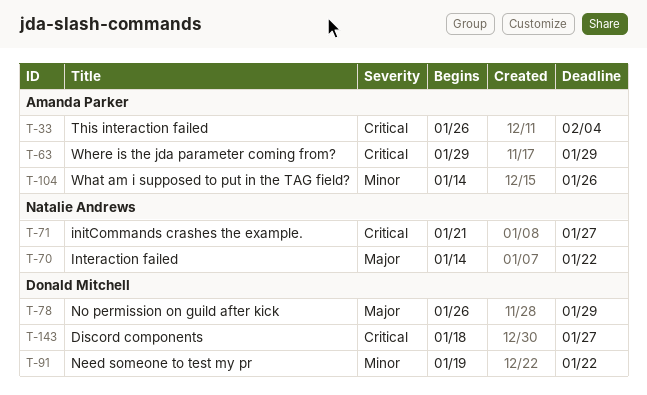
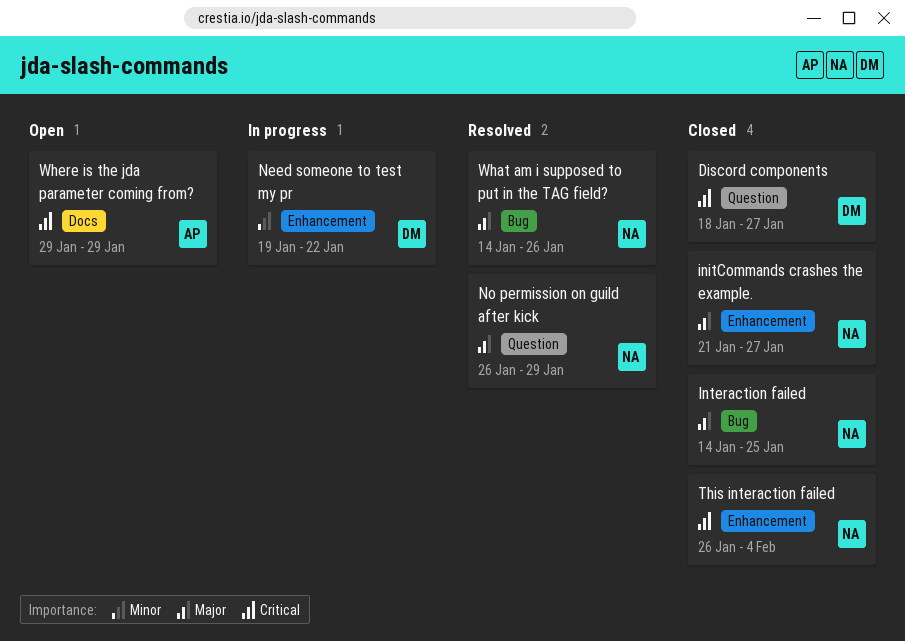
initCommands crashes the example., priority: Critical -> Major
Interaction failed, due: Jan 22 -> Jan 25
No permission on guild after kick, owner: Donald Mitchell -> Natalie Andrews
This interaction failed, owner: Amanda Parker -> Natalie Andrews
What am i supposed to put in the TAG field?, owner: Amanda Parker -> Natalie Andrews
What am i supposed to put in the TAG field?, priority: Minor -> Major

